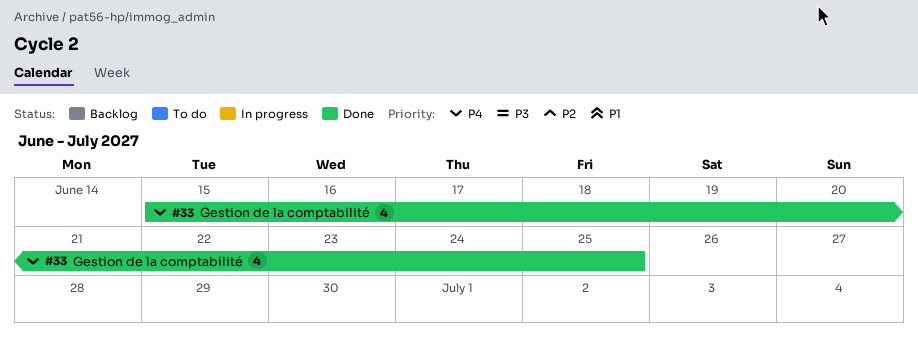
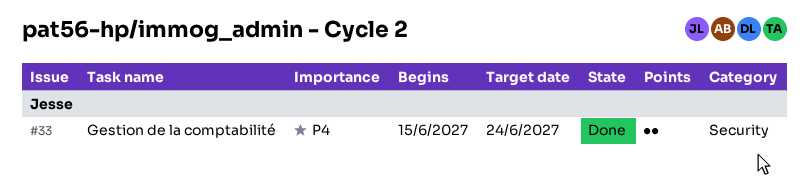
#33, estimate: 4 -> 2
#33, due: Jun 25 -> Jun 24

